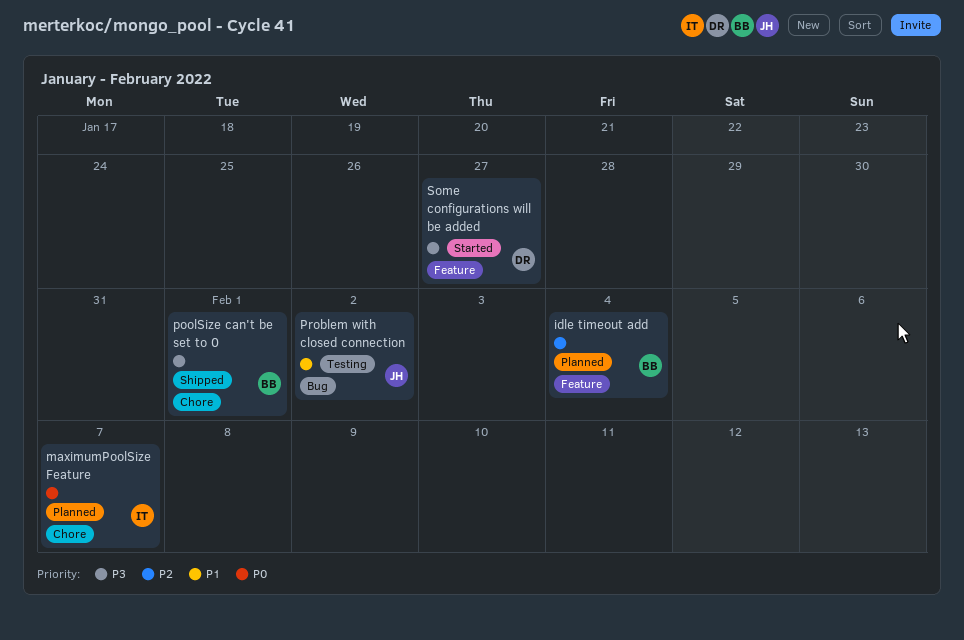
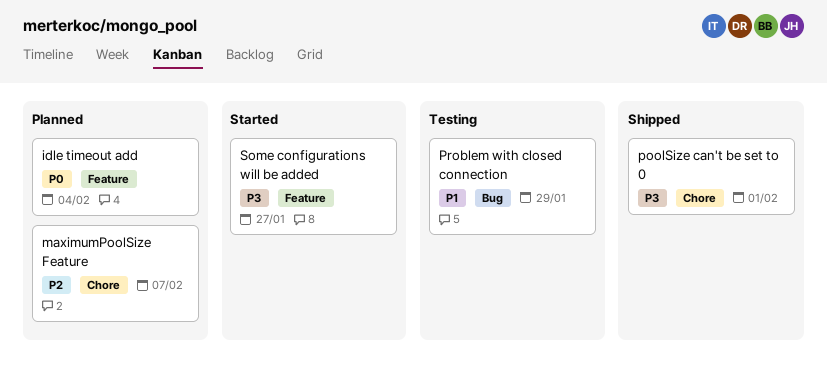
idle timeout add, priority: P2 -> P0
maximumPoolSize Feature, priority: P0 -> P2
Problem with closed connection, due: Feb 2 -> Jan 29

